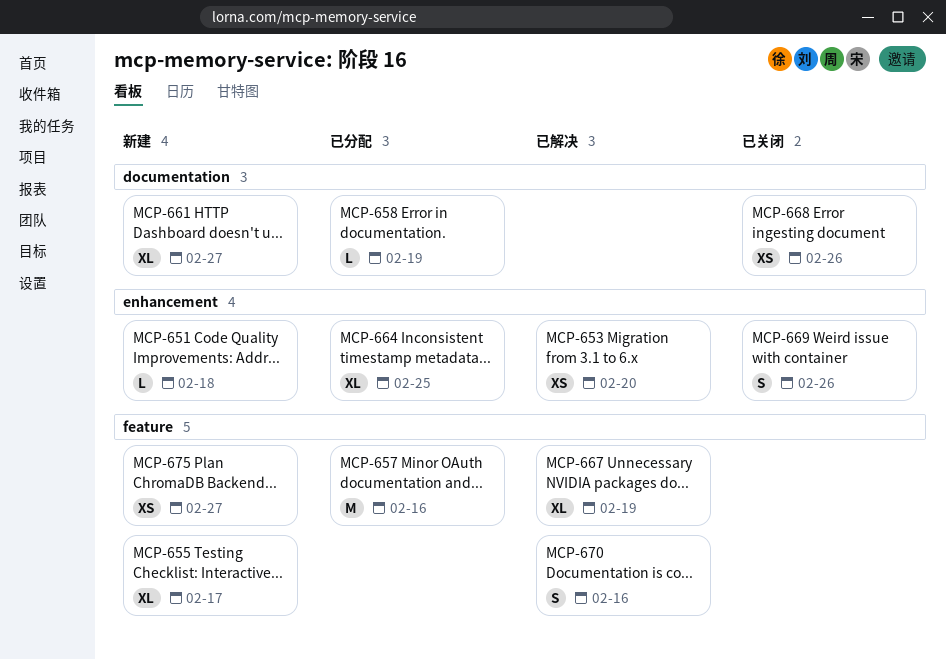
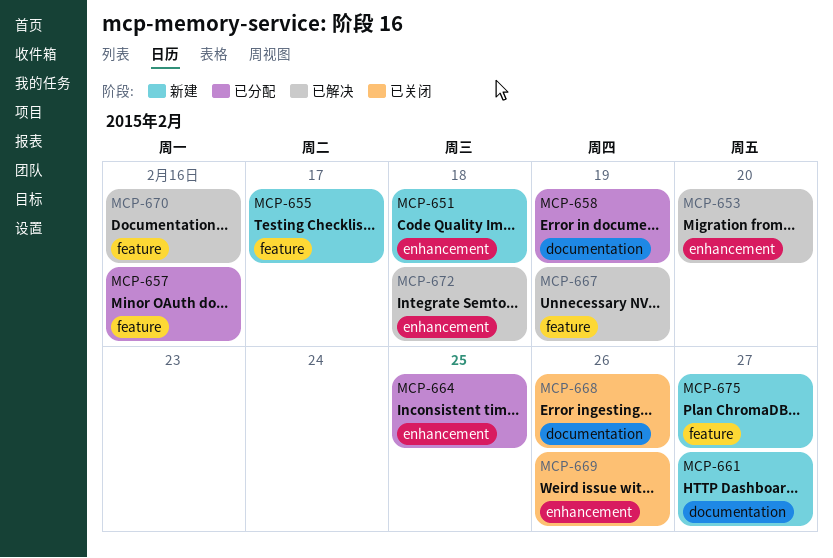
MCP-672: none -> present

